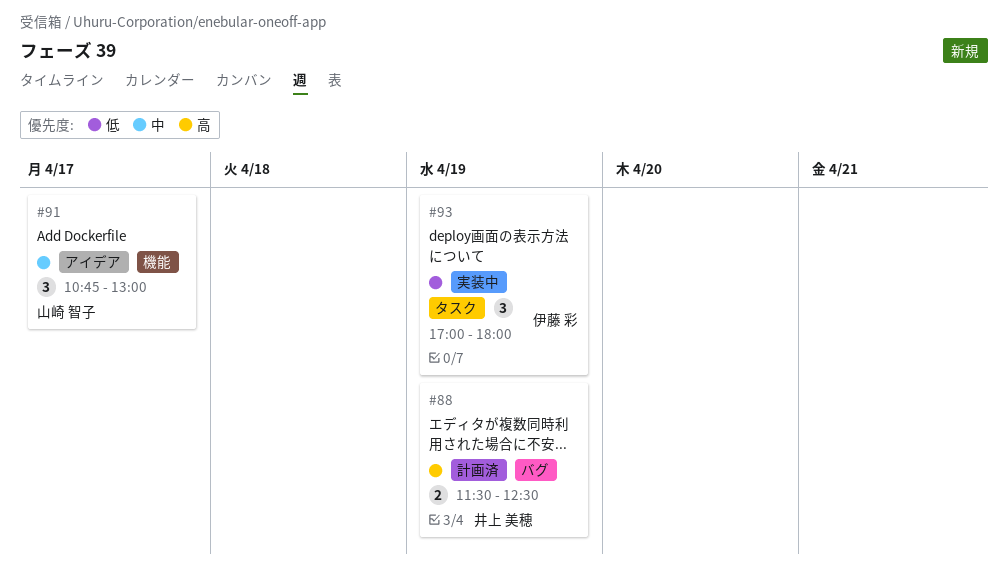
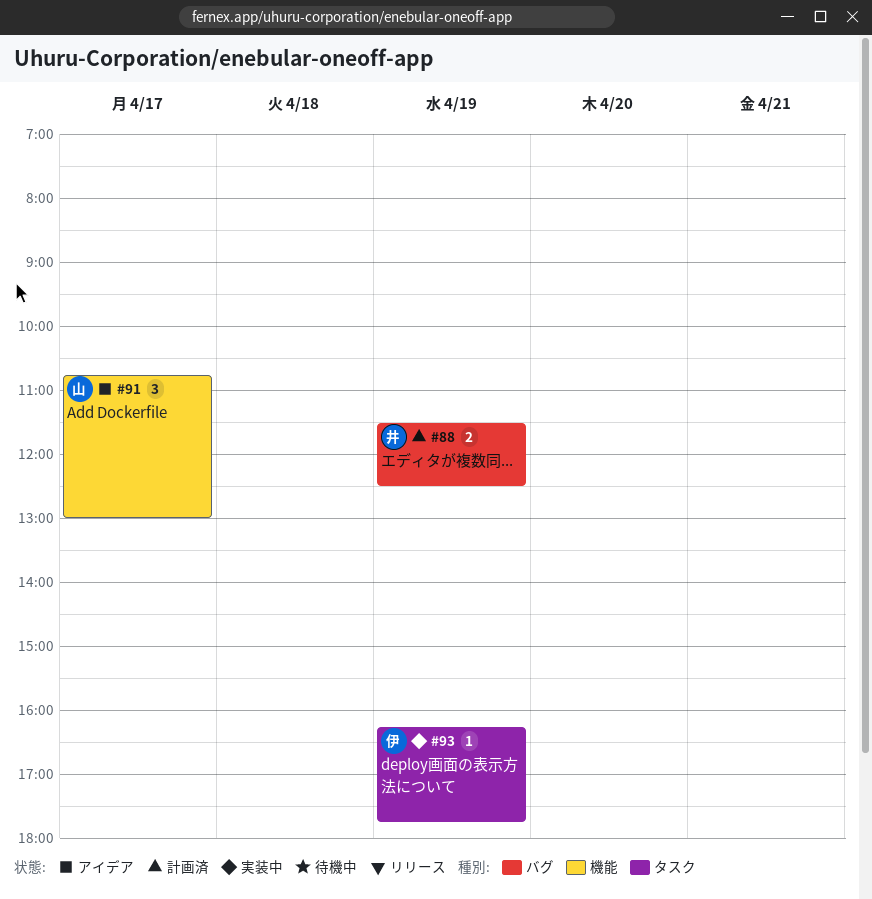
#93, estimate: 3 -> 1
#93, begins: 17:00 -> 16:15
#93, ends: 18:00 -> 17:45

